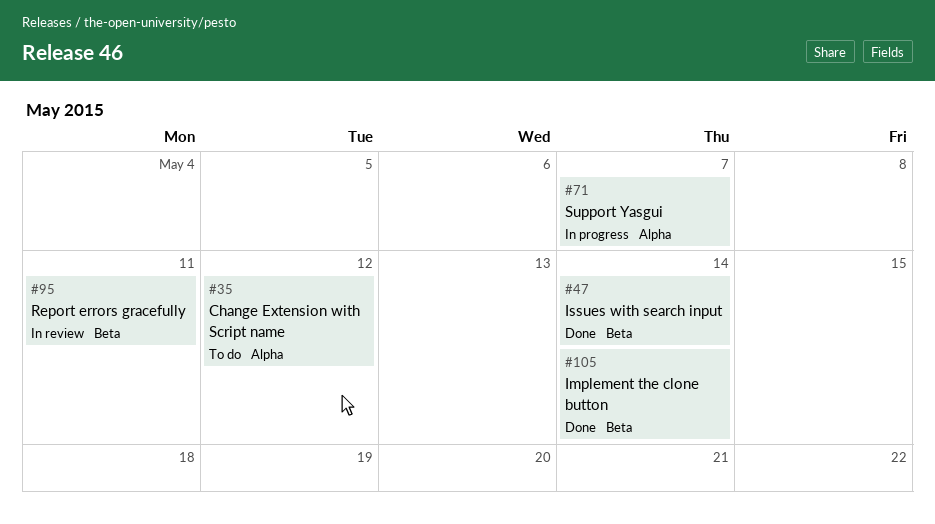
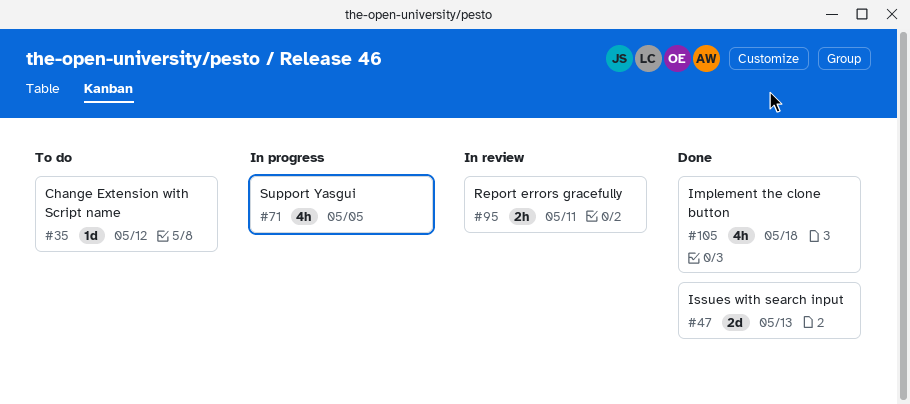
#47, due: May 14 -> May 13
#71, due: May 7 -> May 5
#105, due: May 14 -> May 18

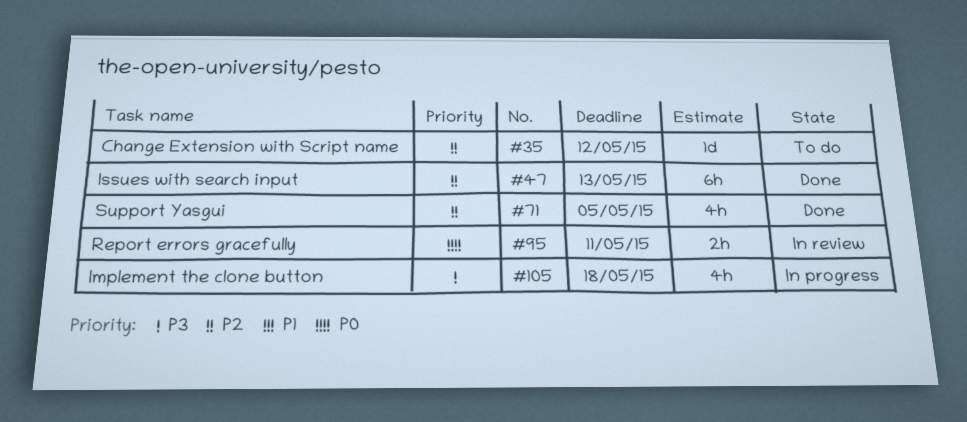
#47, estimate: 2d -> 6h
#71, status: In progress -> Done
#105, status: Done -> In progress

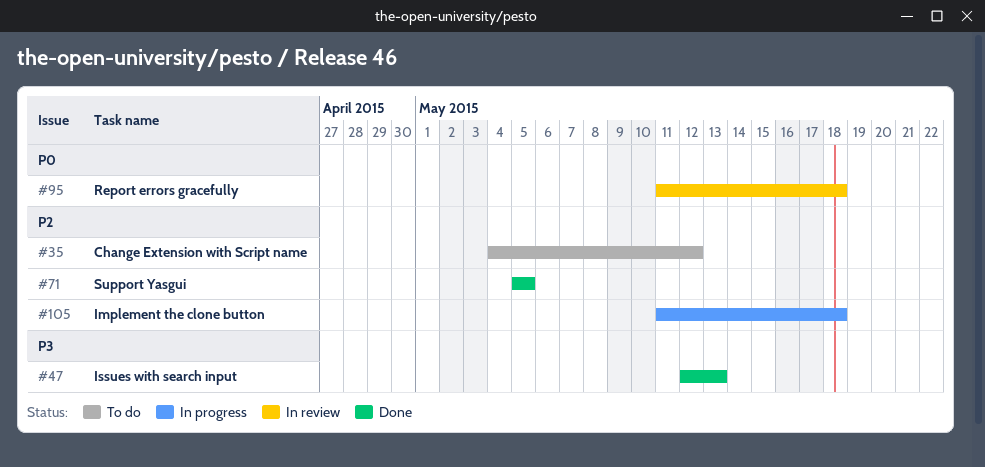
#47, priority: P2 -> P3
#95, due: May 11 -> May 18
#105, priority: P3 -> P2

